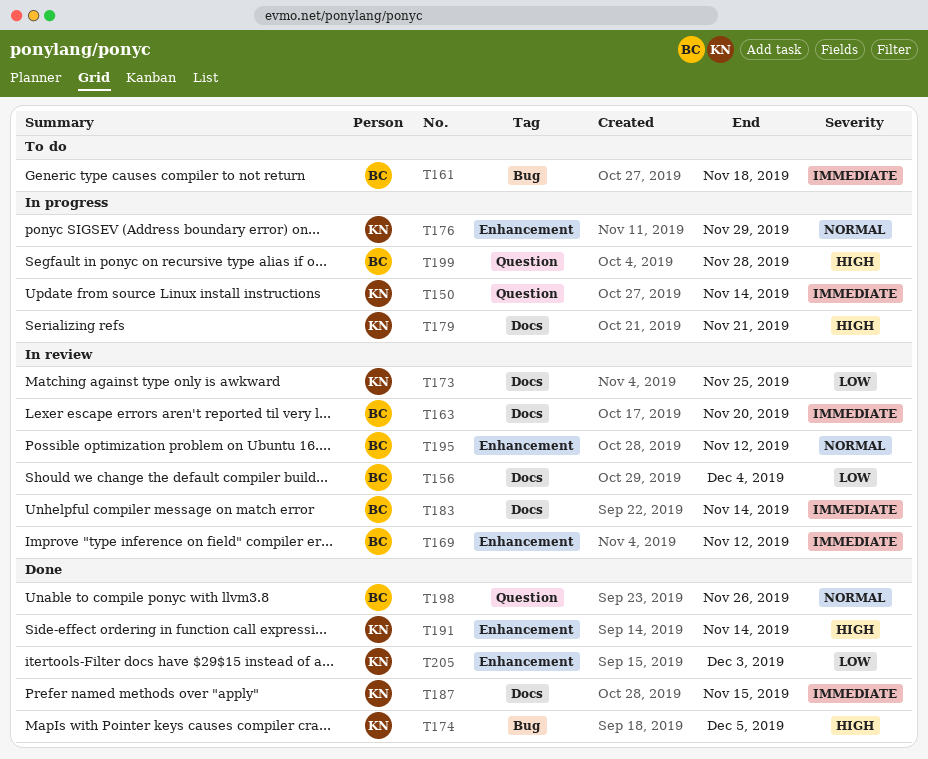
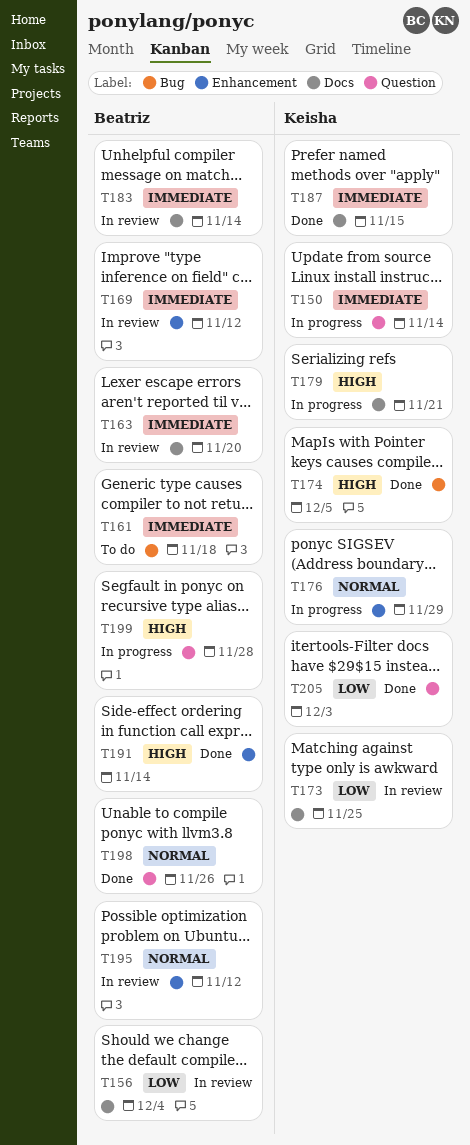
T191, owner: Keisha -> Beatriz
T205, label: Enhancement -> Question

